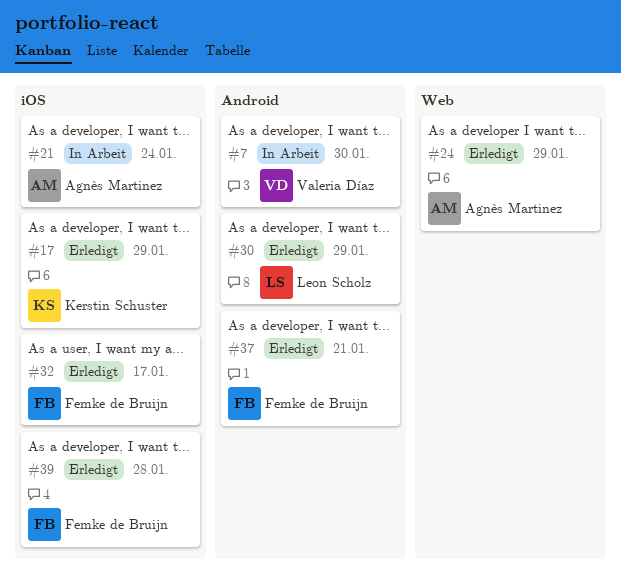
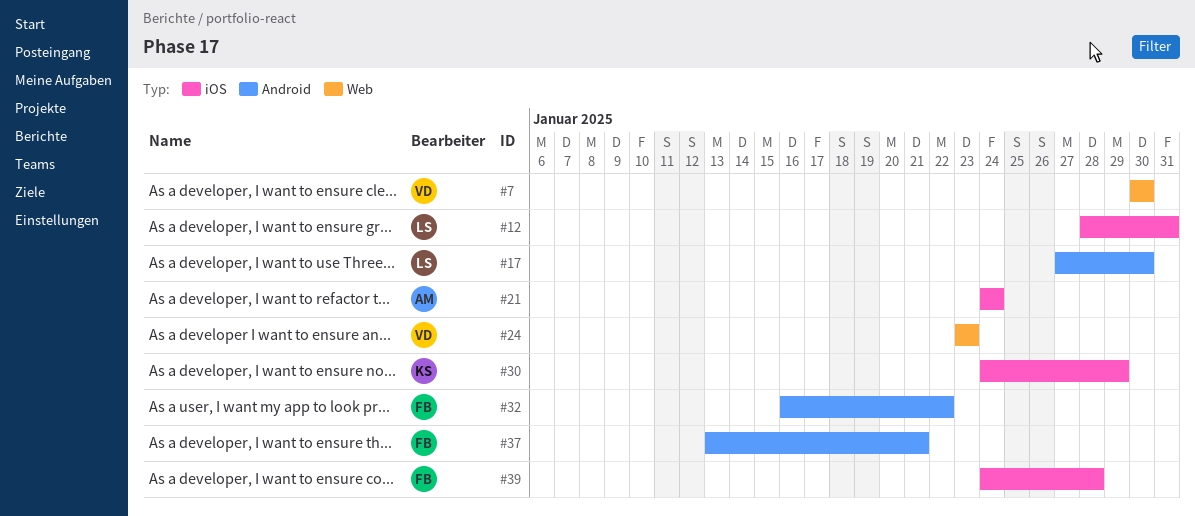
#7, label: Android -> Web
#12: none -> present
#17, owner: Kerstin Schuster -> Leon Scholz
#17, label: iOS -> Android
#17, due: Jan 29 -> Jan 30
#24, owner: Agnès Martinez -> Valeria Díaz
#24, due: Jan 29 -> Jan 23
#30, owner: Leon Scholz -> Kerstin Schuster
#30, label: Android -> iOS
#32, label: iOS -> Android
#32, due: Jan 17 -> Jan 22

